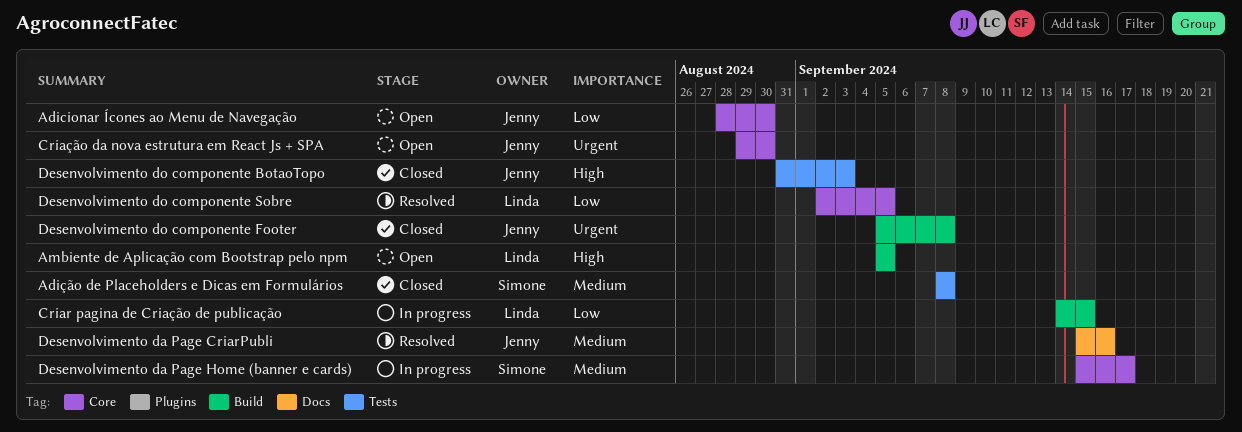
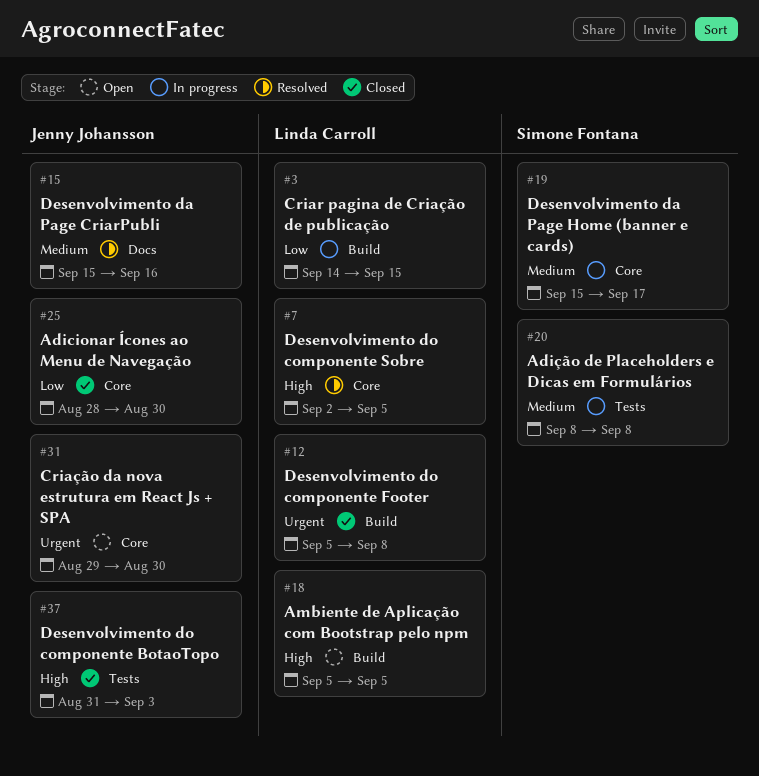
Adicionar Ícones ao Menu de Navegação, status: Open -> Closed
Adição de Placeholders e Dicas em Formulários, status: Closed -> In progress
Desenvolvimento do componente Footer, owner: Jenny Johansson -> Linda Carroll
Desenvolvimento do componente Sobre, priority: Low -> High

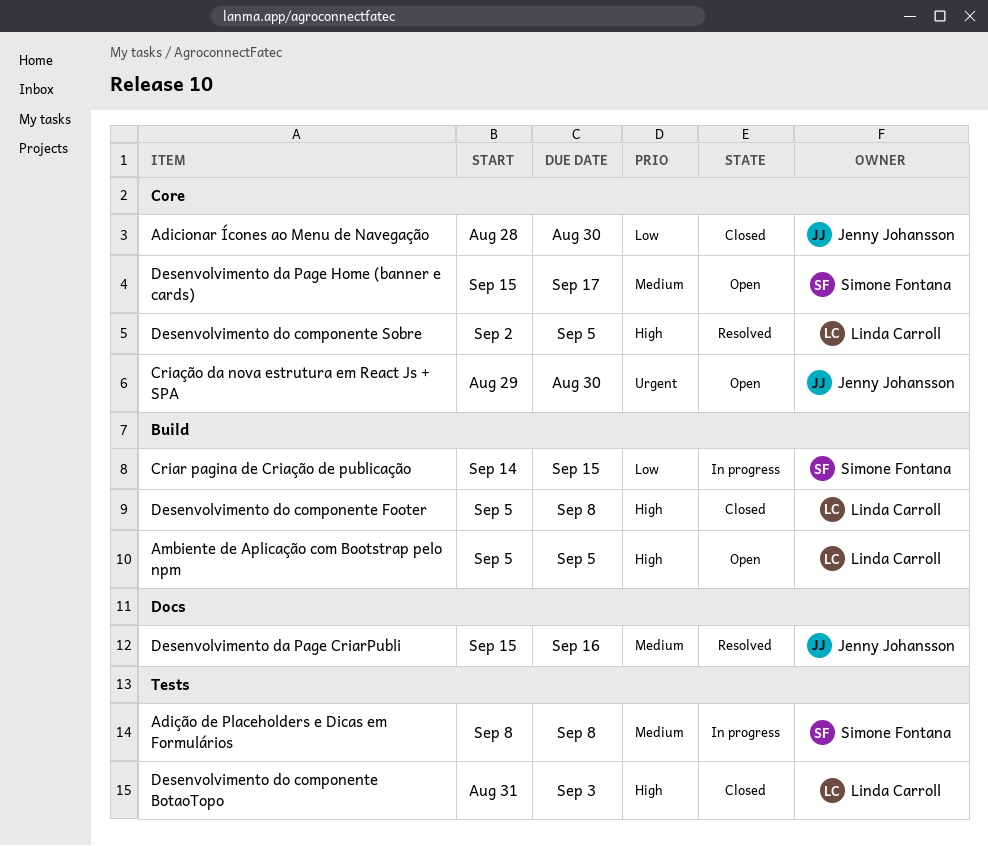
Criar pagina de Criação de publicação, owner: Linda Carroll -> Simone Fontana
Desenvolvimento da Page Home (banner e cards), status: In progress -> Open
Desenvolvimento do componente BotaoTopo, owner: Jenny Johansson -> Linda Carroll
Desenvolvimento do componente Footer, priority: Urgent -> High

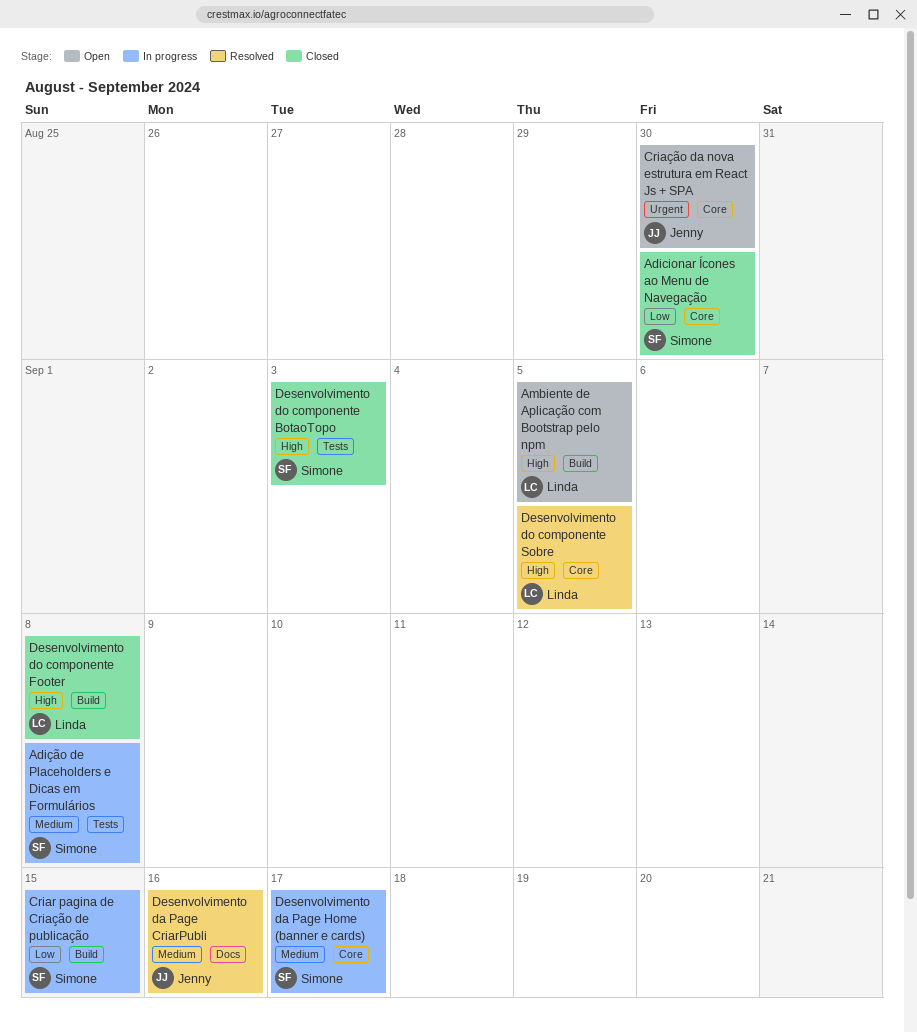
Adicionar Ícones ao Menu de Navegação, owner: Jenny Johansson -> Simone Fontana
Desenvolvimento da Page Home (banner e cards), status: Open -> In progress
Desenvolvimento do componente BotaoTopo, owner: Linda Carroll -> Simone Fontana

